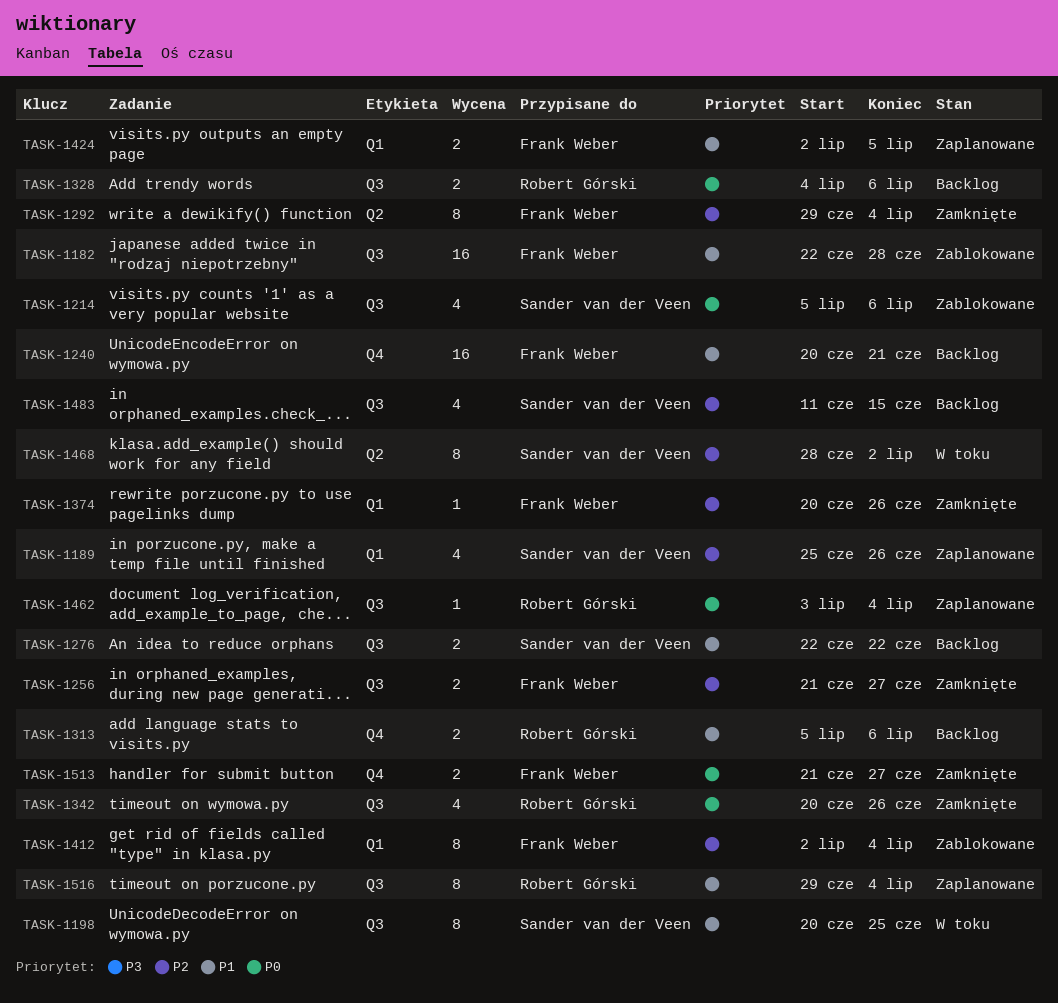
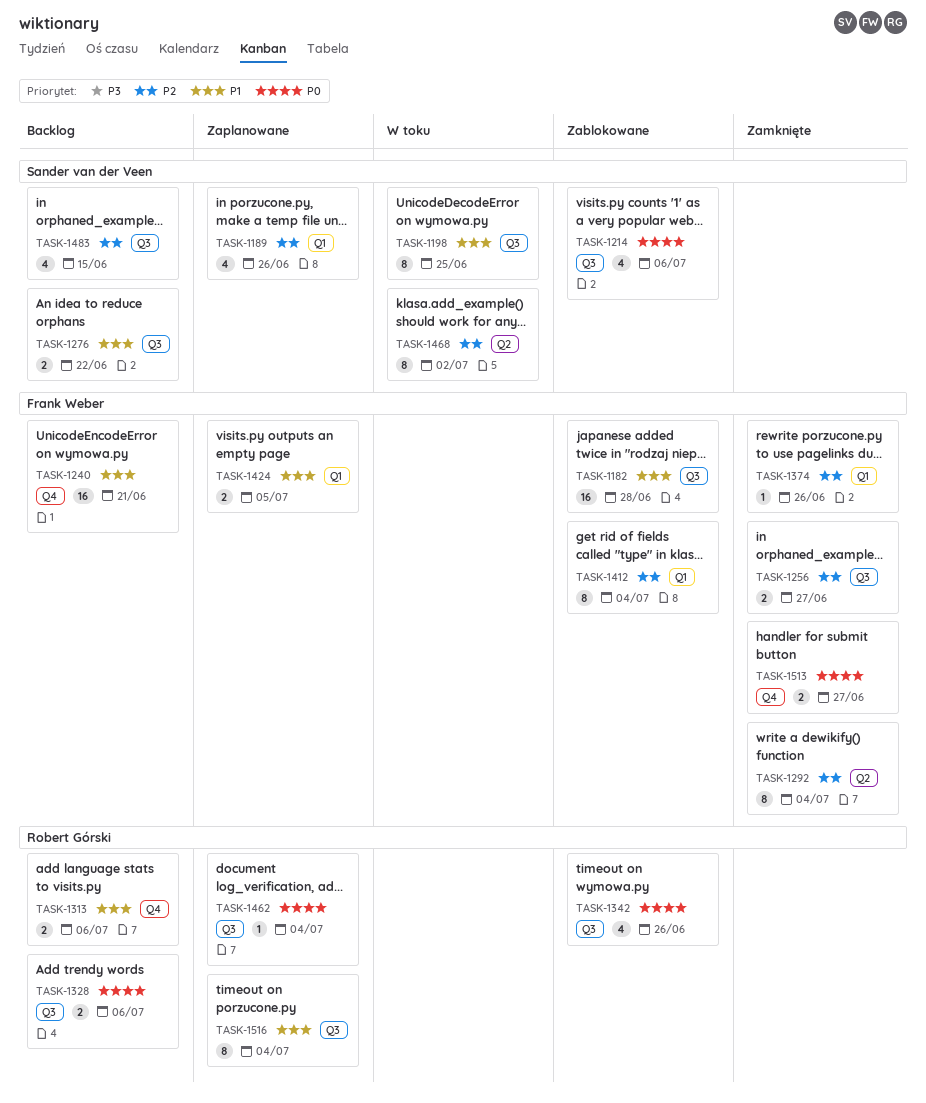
TASK-1342, status: Zamknięte -> Zablokowane

